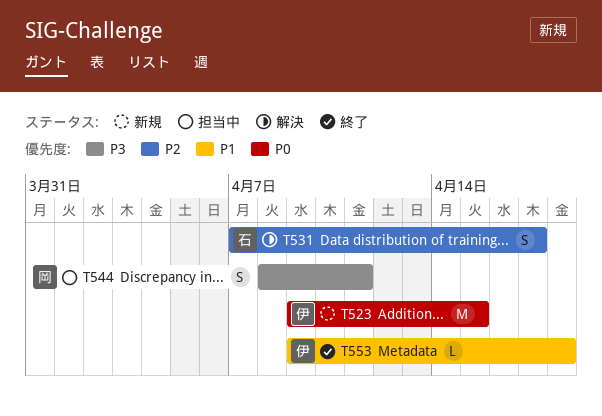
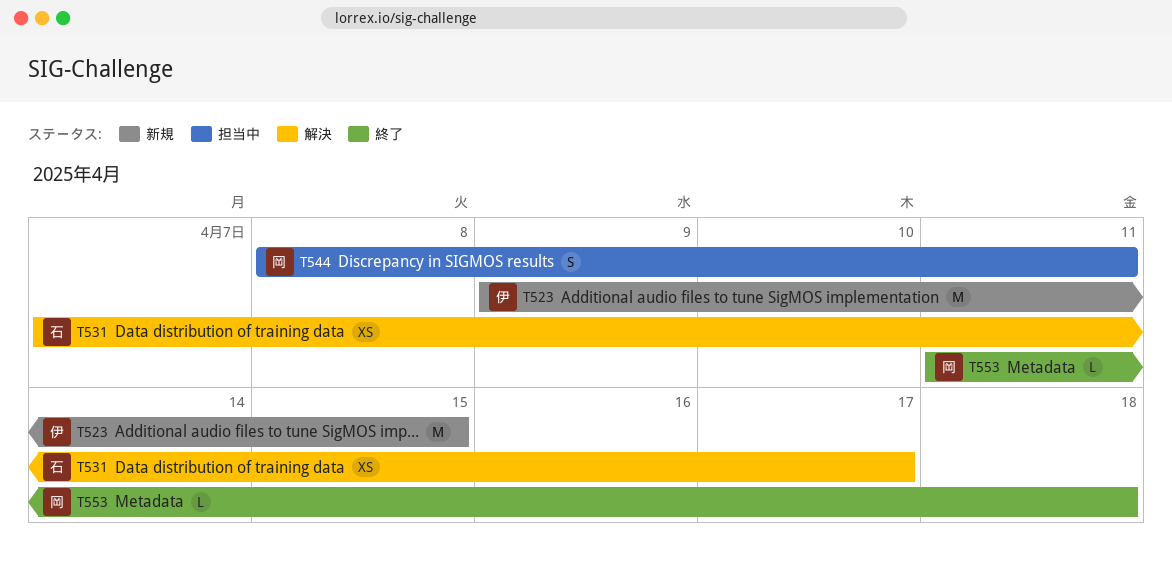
T531, estimate: S -> XS
T553, owner: 伊 -> 岡
T553, start: Apr 9 -> Apr 11

